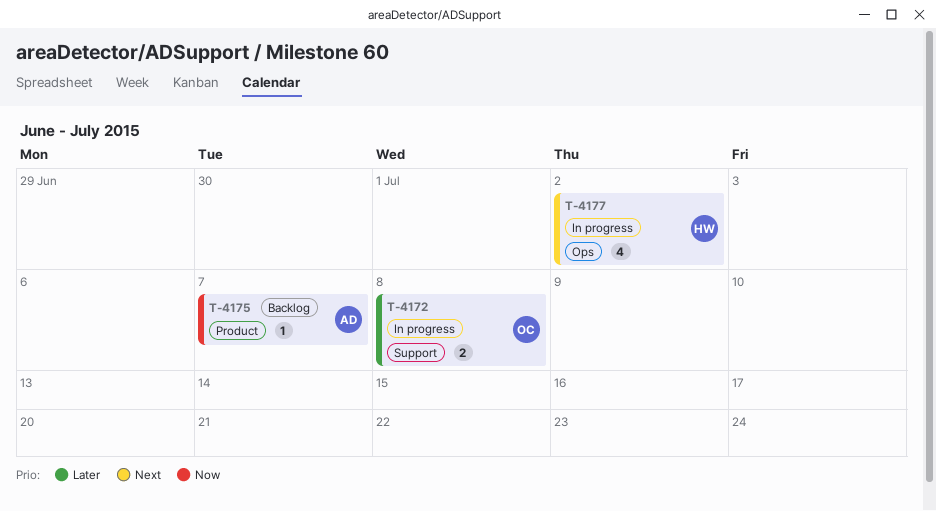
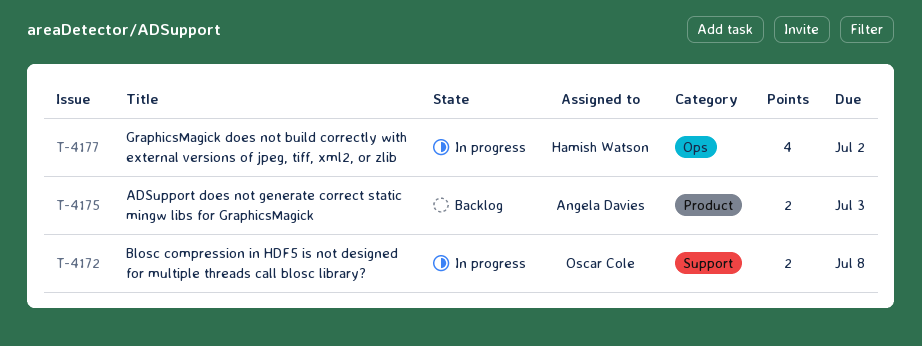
T-4175, estimate: 1 -> 2
T-4175, due: Jul 7 -> Jul 3

